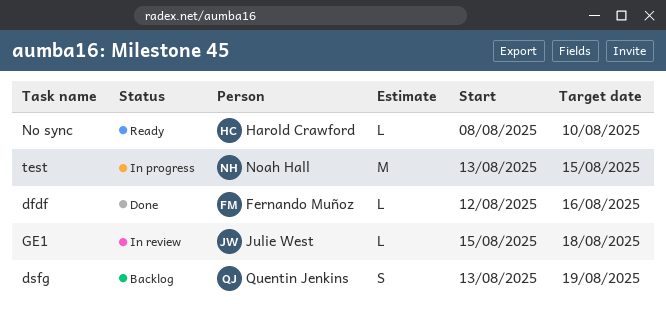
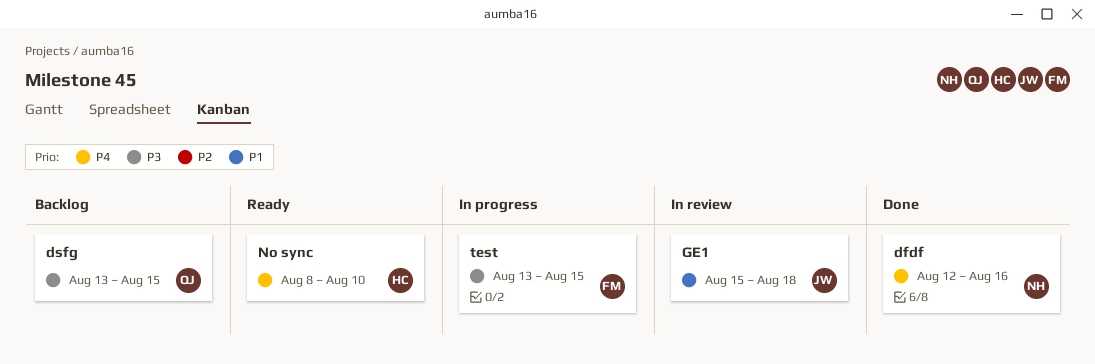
dfdf, owner: Fernando Muñoz -> Noah Hall
dsfg, due: Aug 19 -> Aug 15
test, owner: Noah Hall -> Fernando Muñoz

